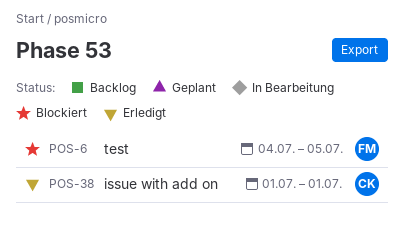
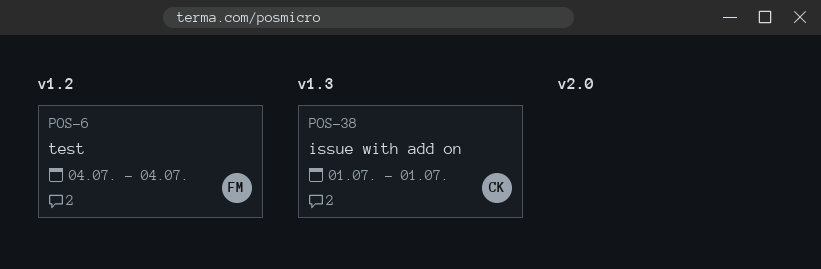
POS-6, due: Jul 5 -> Jul 4

